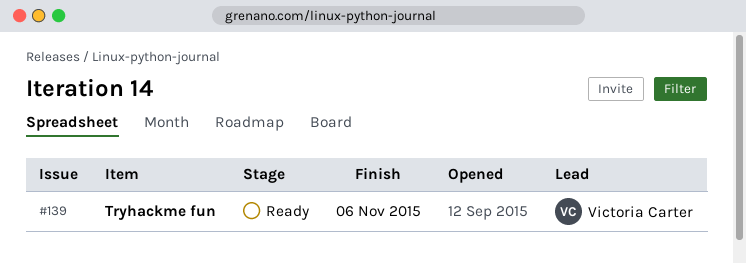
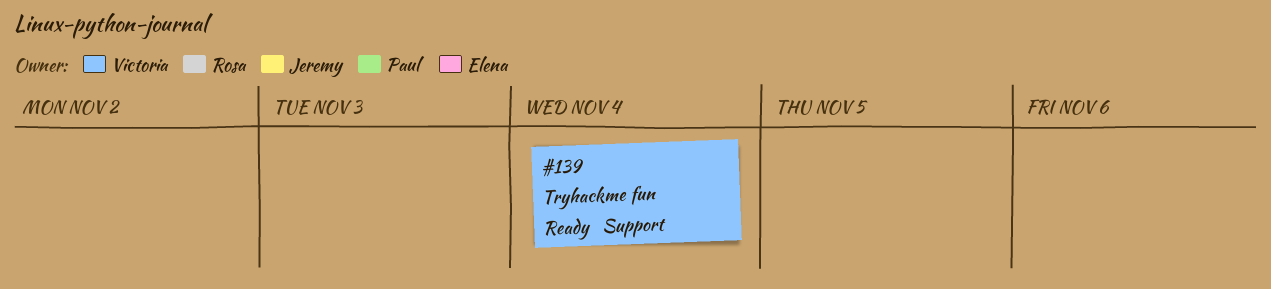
#139, due: Nov 6 -> Nov 4

